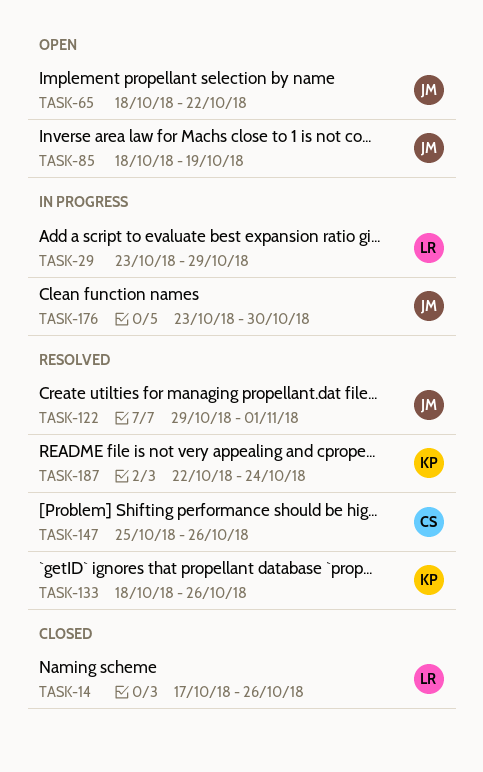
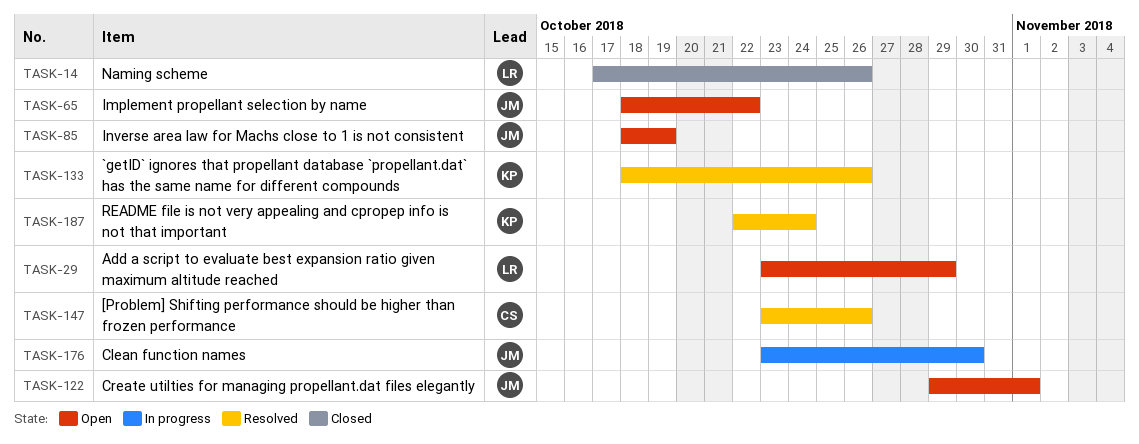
TASK-29, status: In progress -> Open
TASK-122, status: Resolved -> Open
TASK-147, start: Oct 25 -> Oct 23

